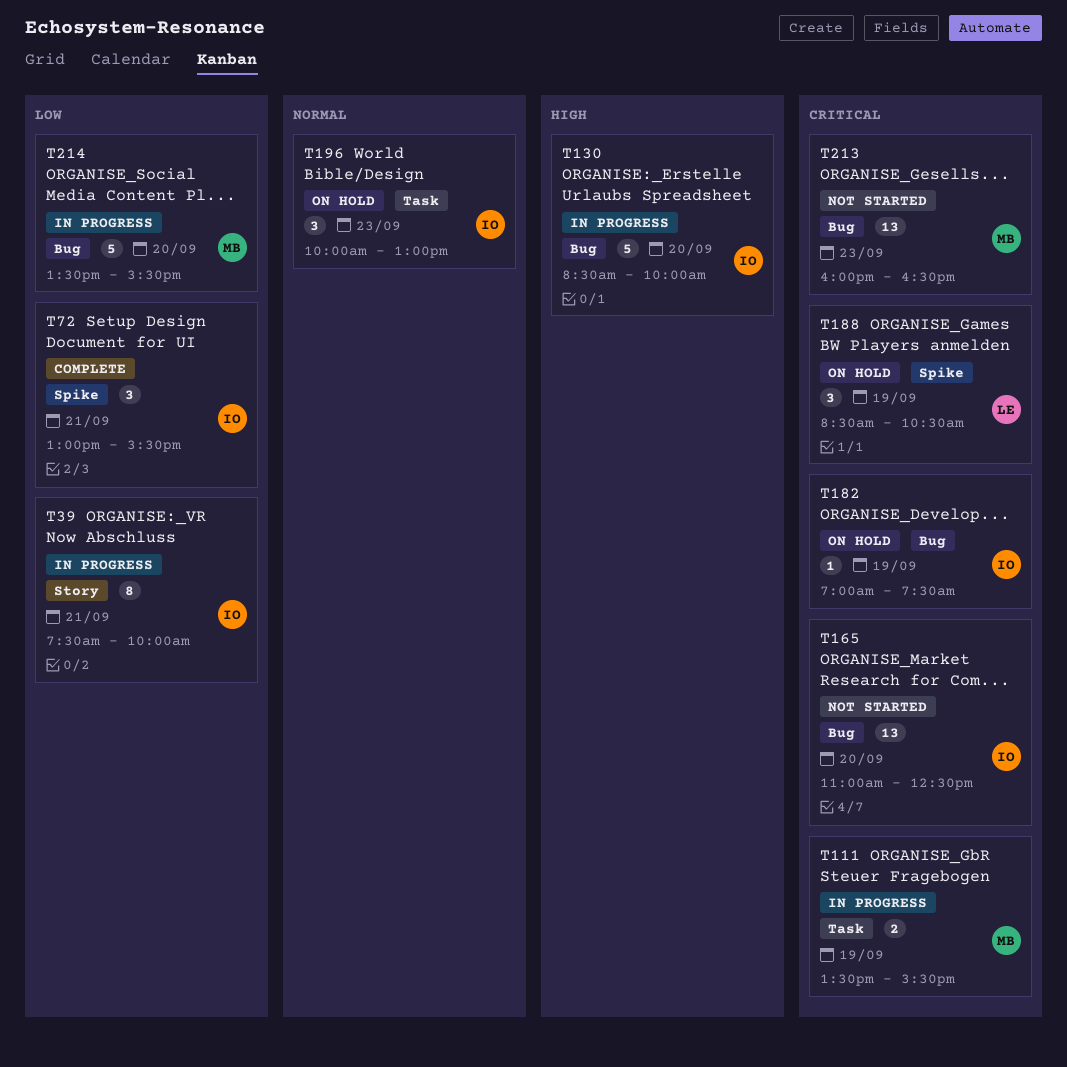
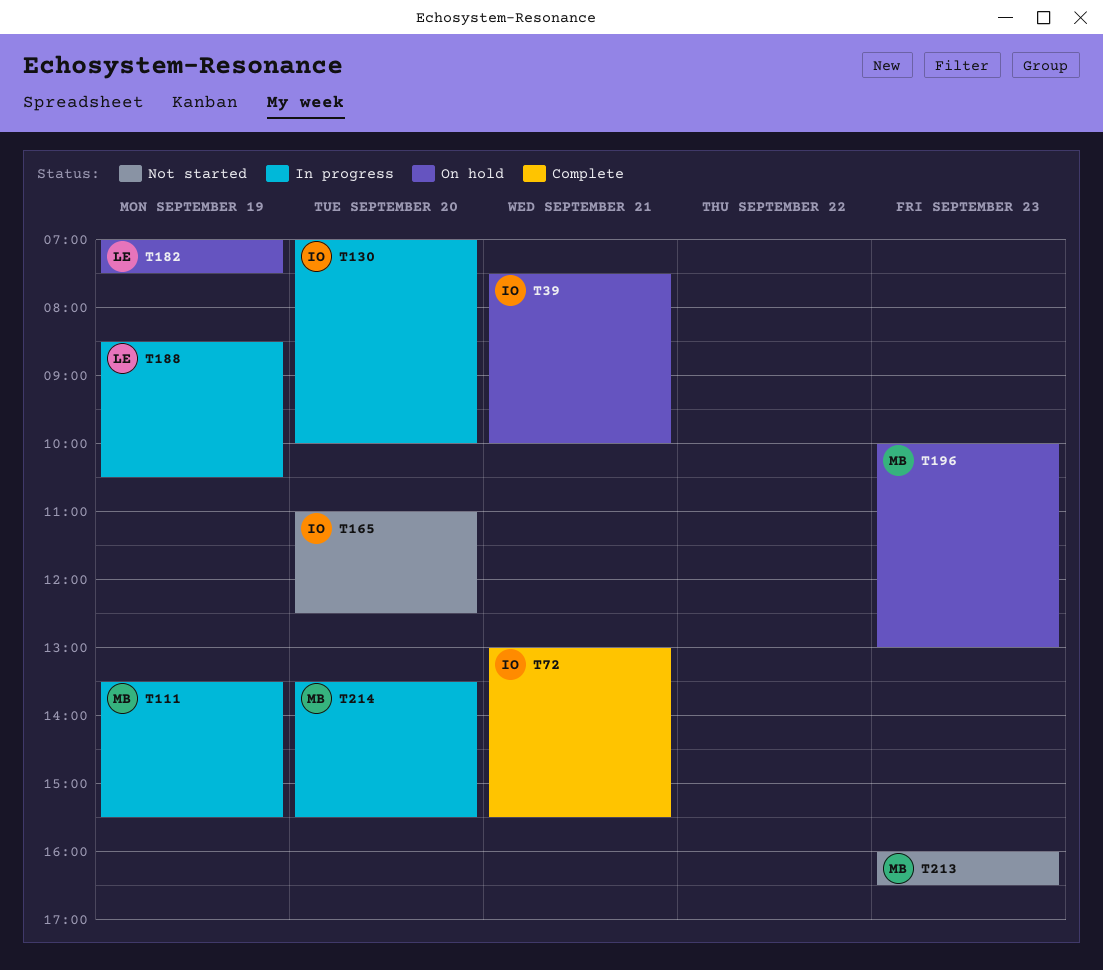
T39, status: In progress -> On hold
T130, begins: 08:30 -> 07:00
T182, owner: IO -> LE
T188, status: On hold -> In progress
T196, owner: IO -> MB

